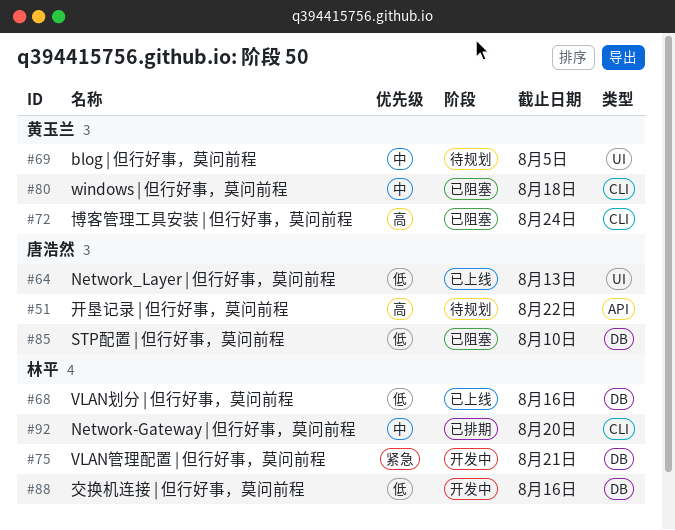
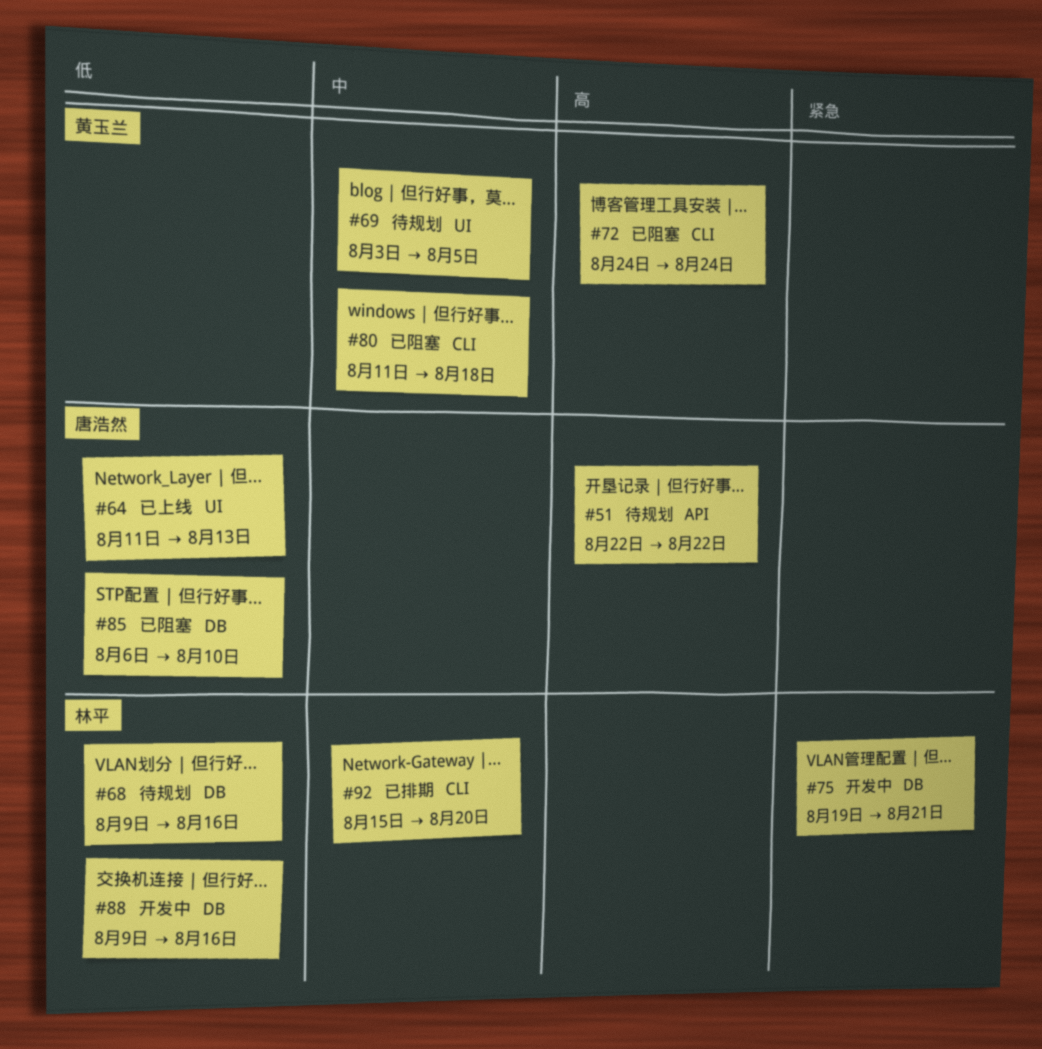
#68, status: 已上线 -> 待规划

